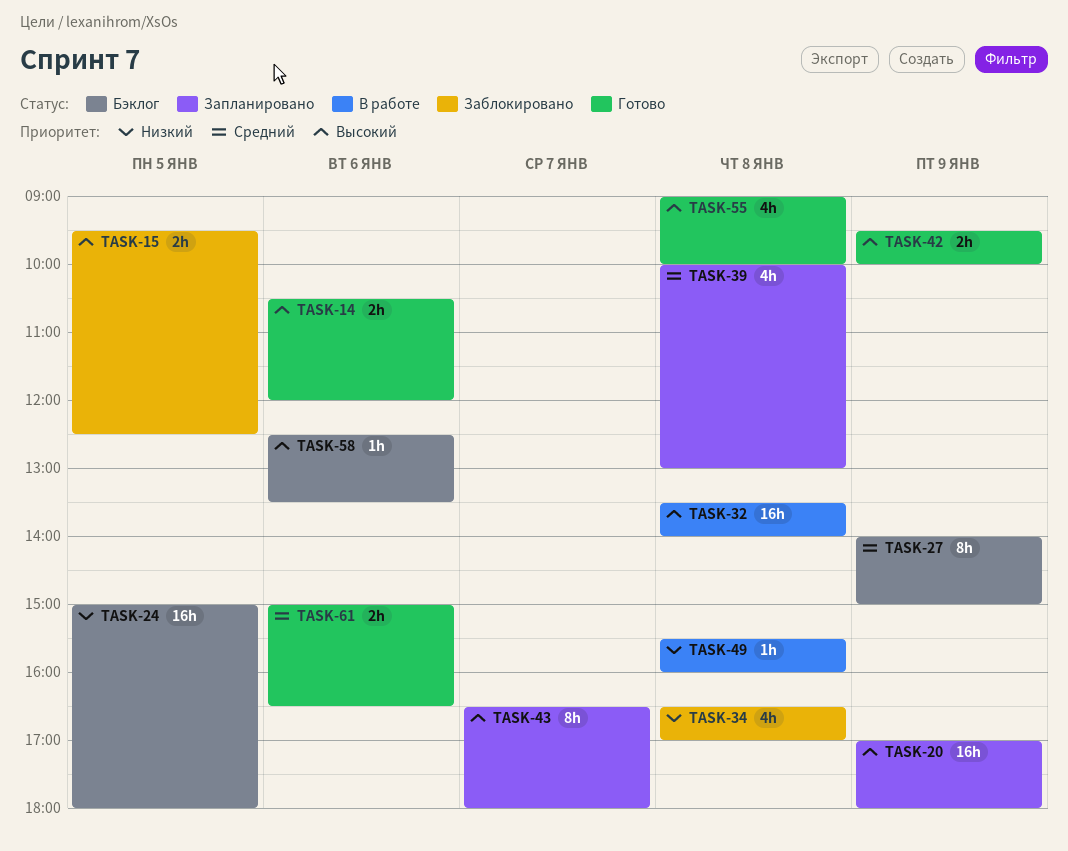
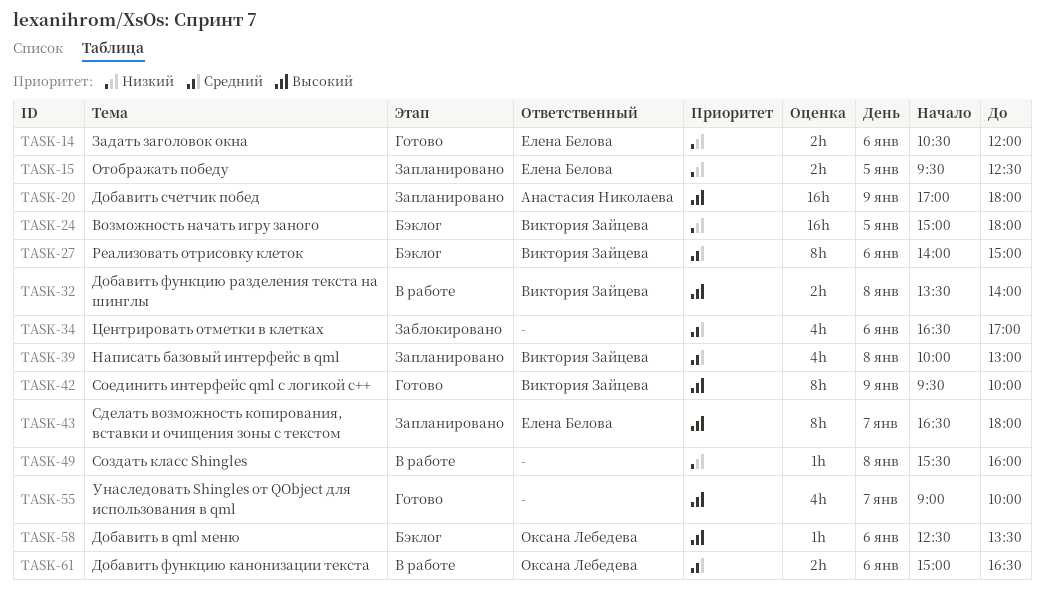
TASK-14, priority: Высокий -> Низкий
TASK-15, status: Заблокировано -> Запланировано
TASK-15, priority: Высокий -> Низкий
TASK-27, day: Jan 9 -> Jan 6
TASK-32, estimate: 16h -> 2h
TASK-34, priority: Низкий -> Средний
TASK-34, day: Jan 8 -> Jan 6
TASK-42, estimate: 2h -> 8h
TASK-55, day: Jan 8 -> Jan 7
TASK-61, status: Готово -> В работе

